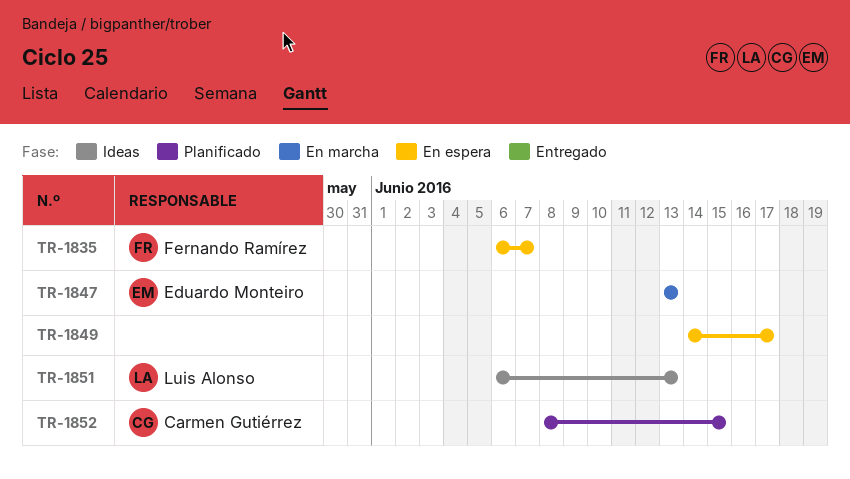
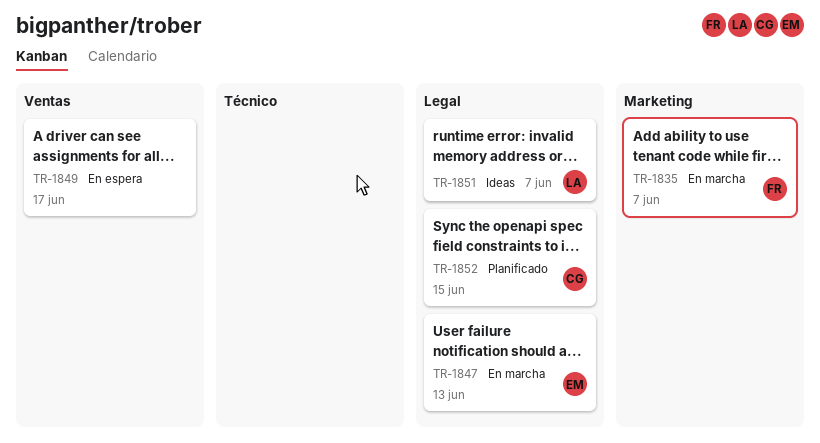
TR-1835, status: En espera -> En marcha
TR-1851, due: Jun 13 -> Jun 7

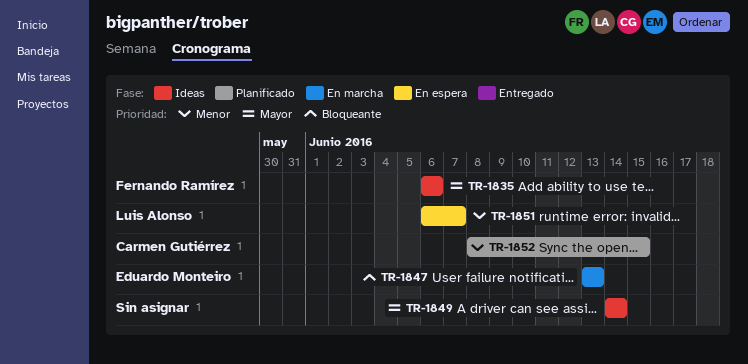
TR-1835, status: En marcha -> Ideas
TR-1835, due: Jun 7 -> Jun 6
TR-1849, status: En espera -> Ideas
TR-1849, due: Jun 17 -> Jun 14
TR-1851, status: Ideas -> En espera

